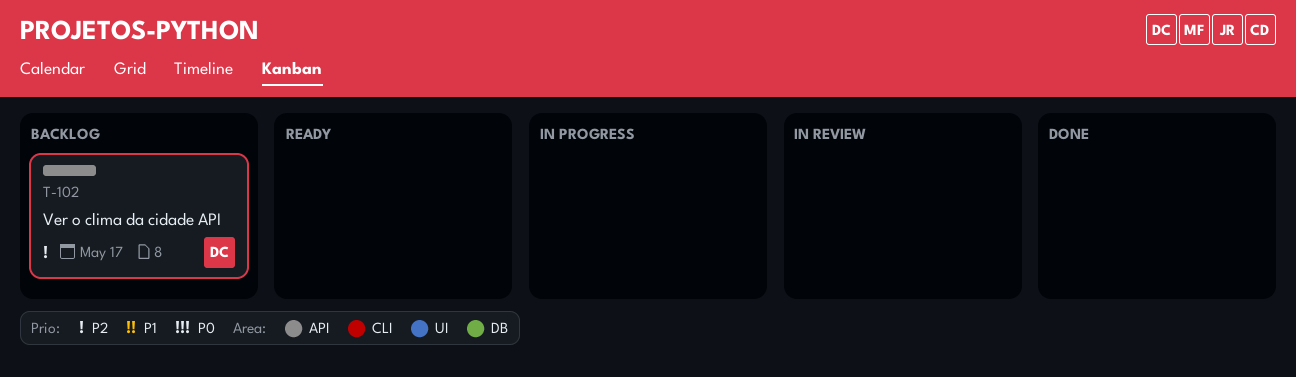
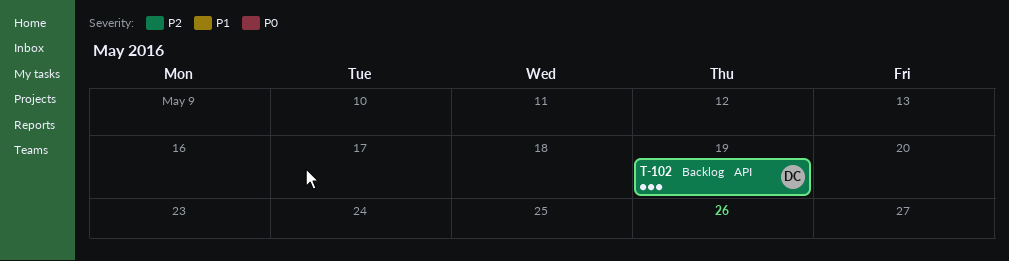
T-102, due: May 17 -> May 19

